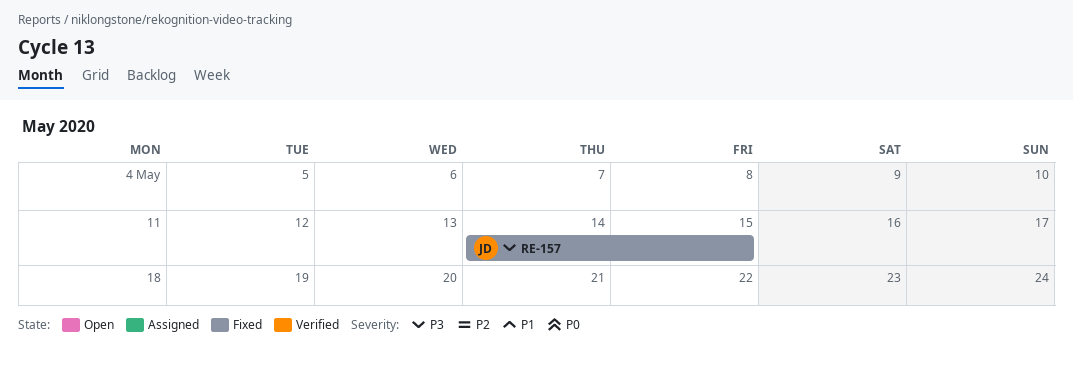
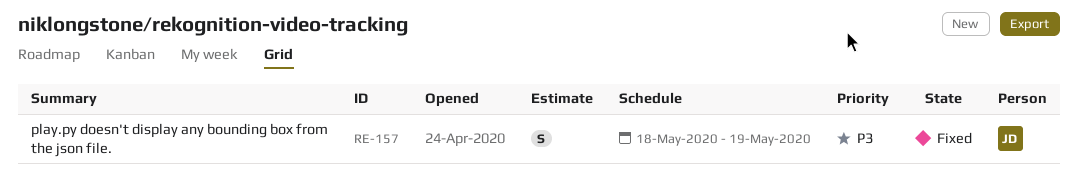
RE-157, start: May 14 -> May 18
RE-157, due: May 15 -> May 19

